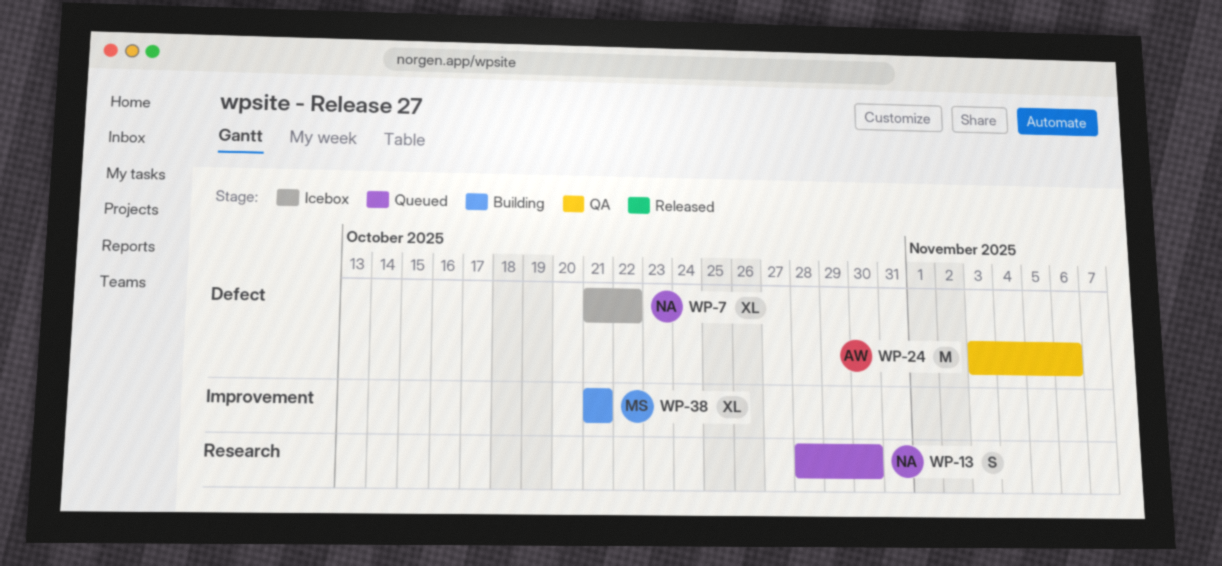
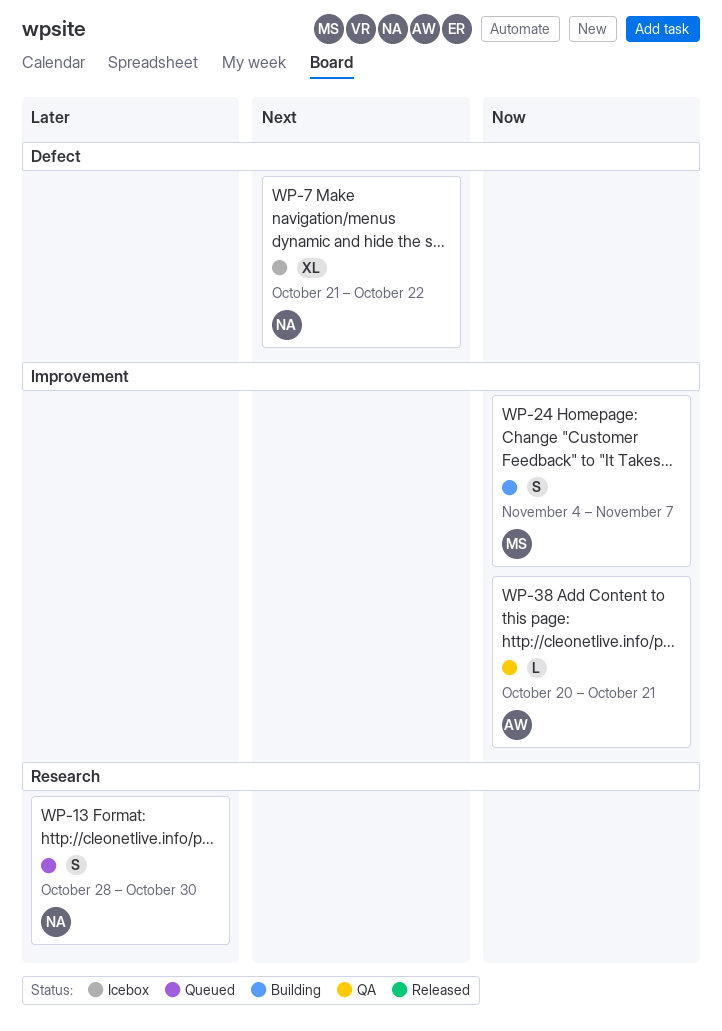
WP-24, status: QA -> Building
WP-24, owner: AW -> MS
WP-24, label: Defect -> Improvement
WP-24, estimate: M -> S
WP-24, start: Nov 3 -> Nov 4
WP-24, due: Nov 6 -> Nov 7
WP-38, status: Building -> QA
WP-38, owner: MS -> AW
WP-38, estimate: XL -> L
WP-38, start: Oct 21 -> Oct 20

